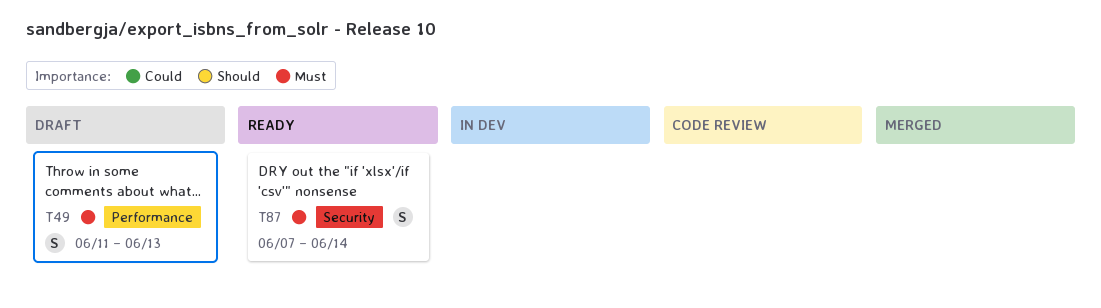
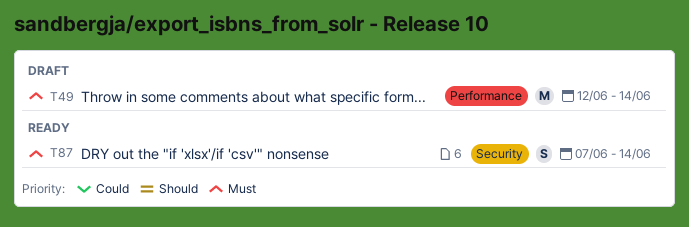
T49, estimate: S -> M
T49, start: Jun 11 -> Jun 12
T49, due: Jun 13 -> Jun 14

